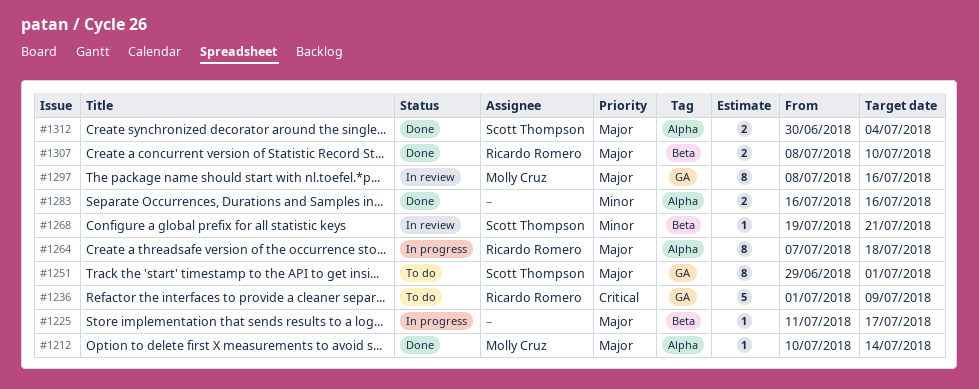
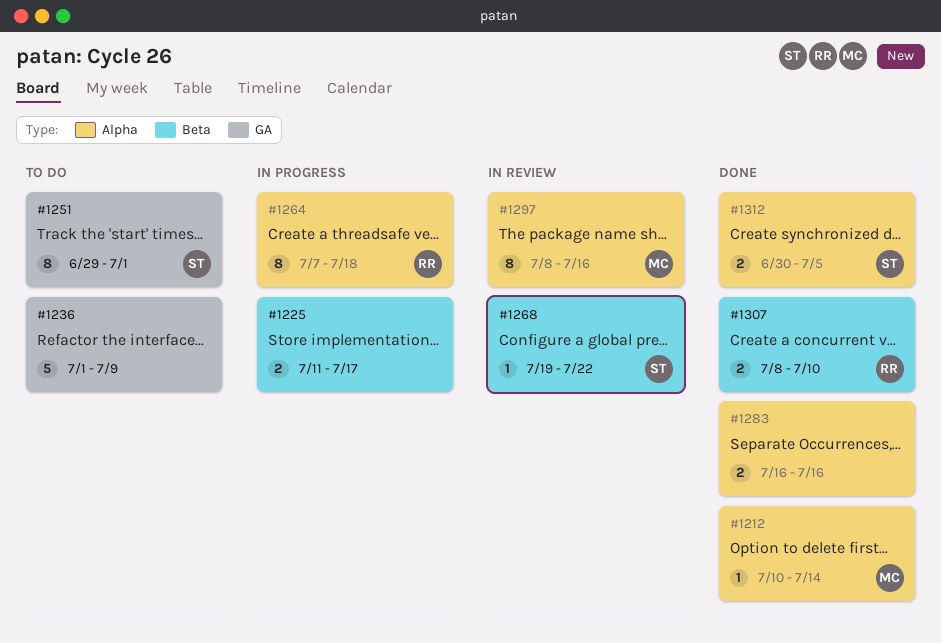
#1225, estimate: 1 -> 2
#1236, owner: Ricardo Romero -> none
#1268, due: Jul 21 -> Jul 22
#1297, label: GA -> Alpha
#1312, due: Jul 4 -> Jul 5

